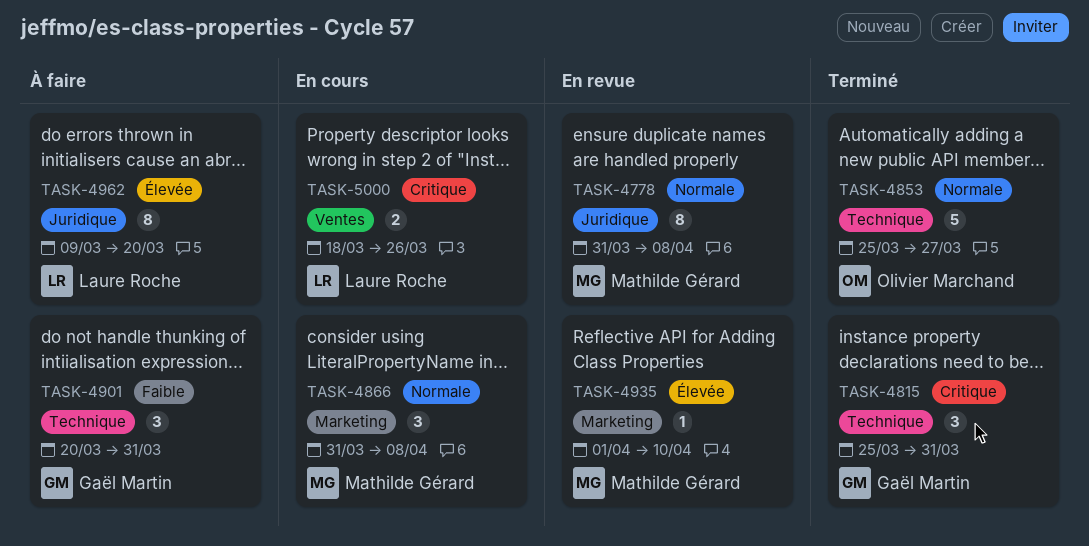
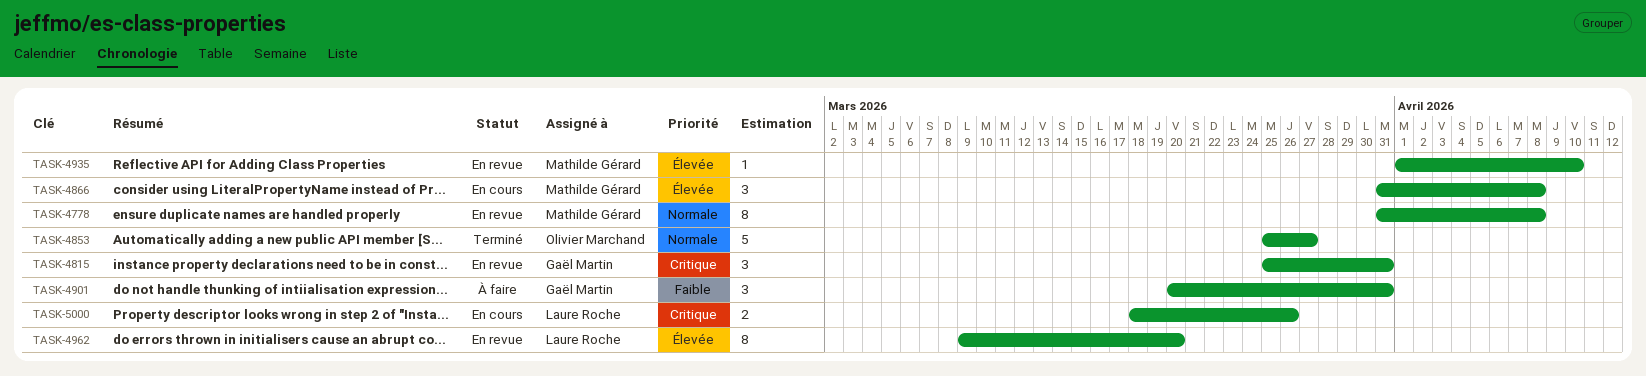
TASK-4815, status: Terminé -> En revue
TASK-4866, priority: Normale -> Élevée
TASK-4962, status: À faire -> En revue

